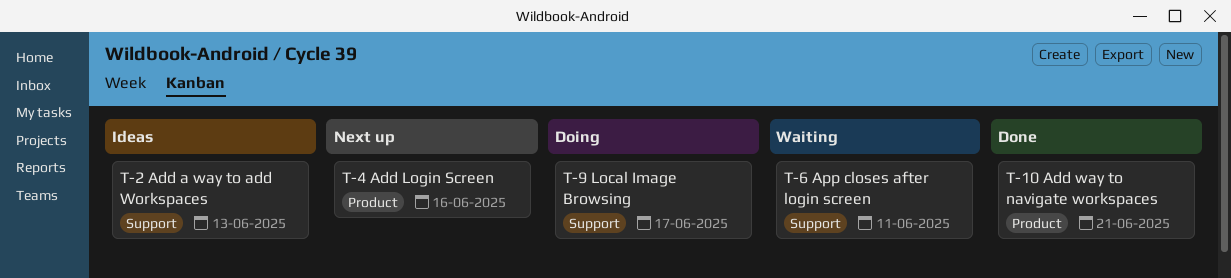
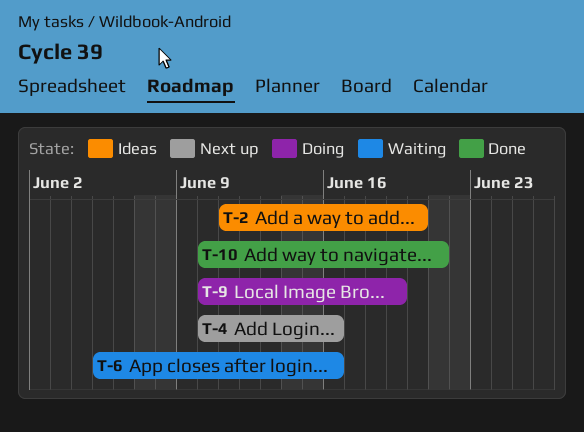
T-2, due: Jun 13 -> Jun 20
T-6, due: Jun 11 -> Jun 16
T-9, due: Jun 17 -> Jun 19

